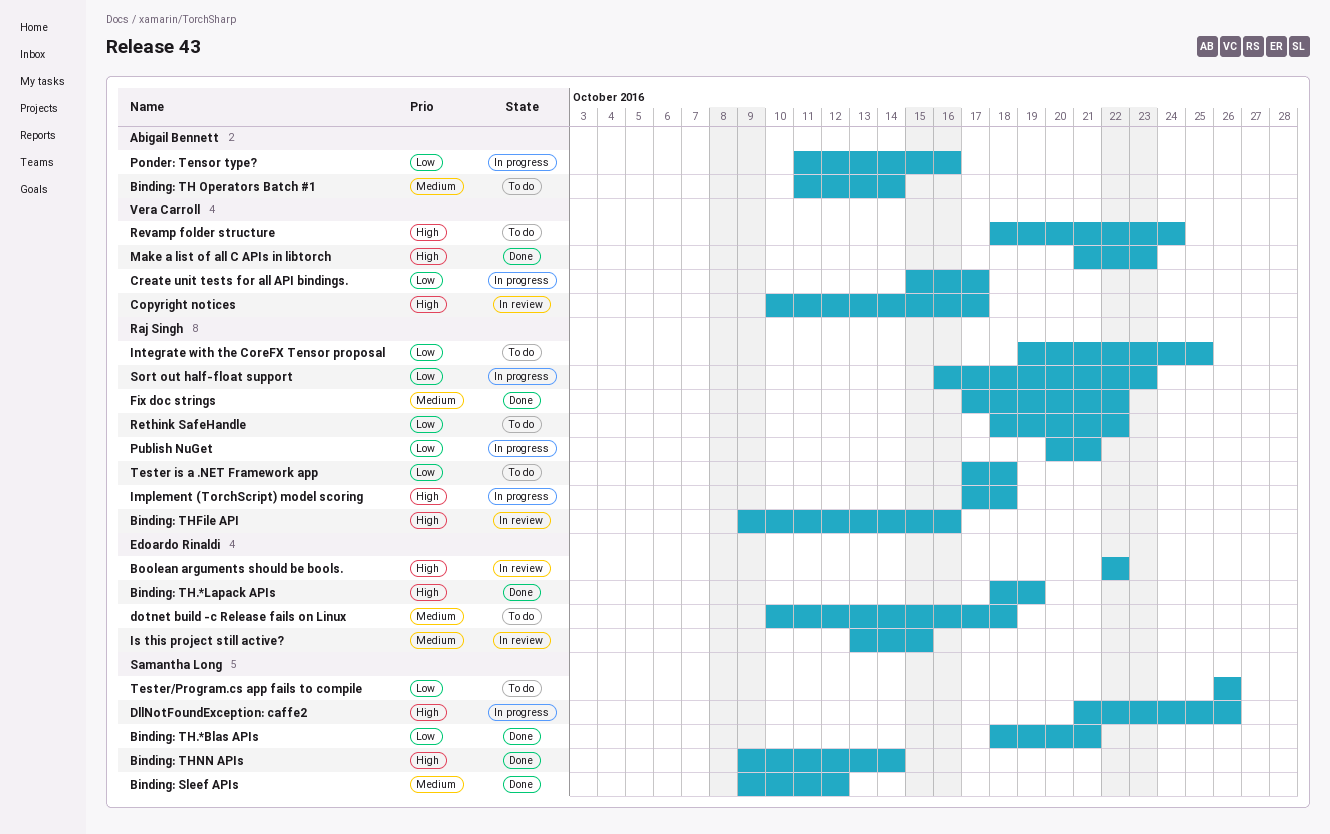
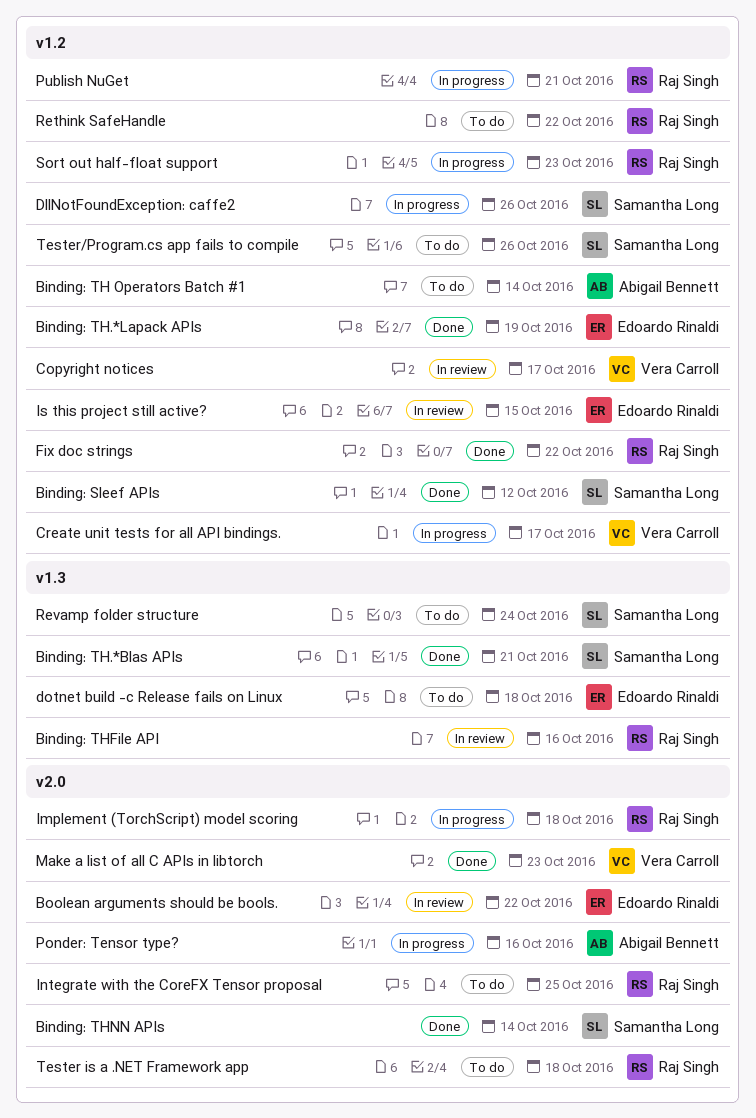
Revamp folder structure, owner: Vera Carroll -> Samantha Long

